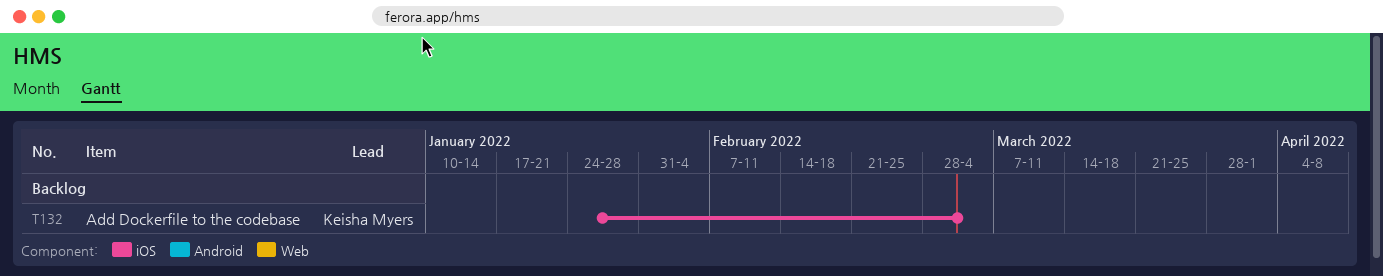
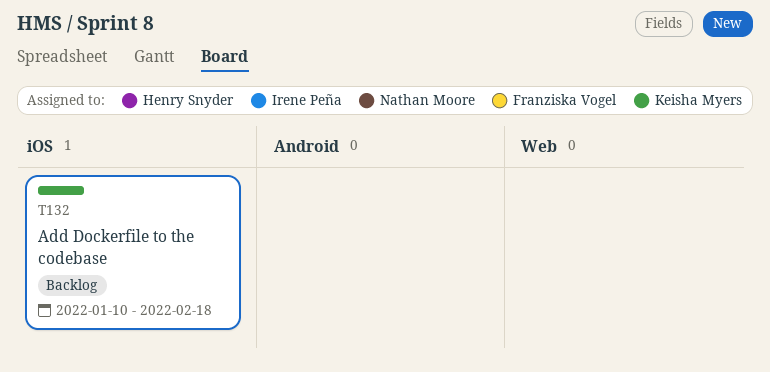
T132, start: Jan 24 -> Jan 10
T132, due: Mar 4 -> Feb 18

